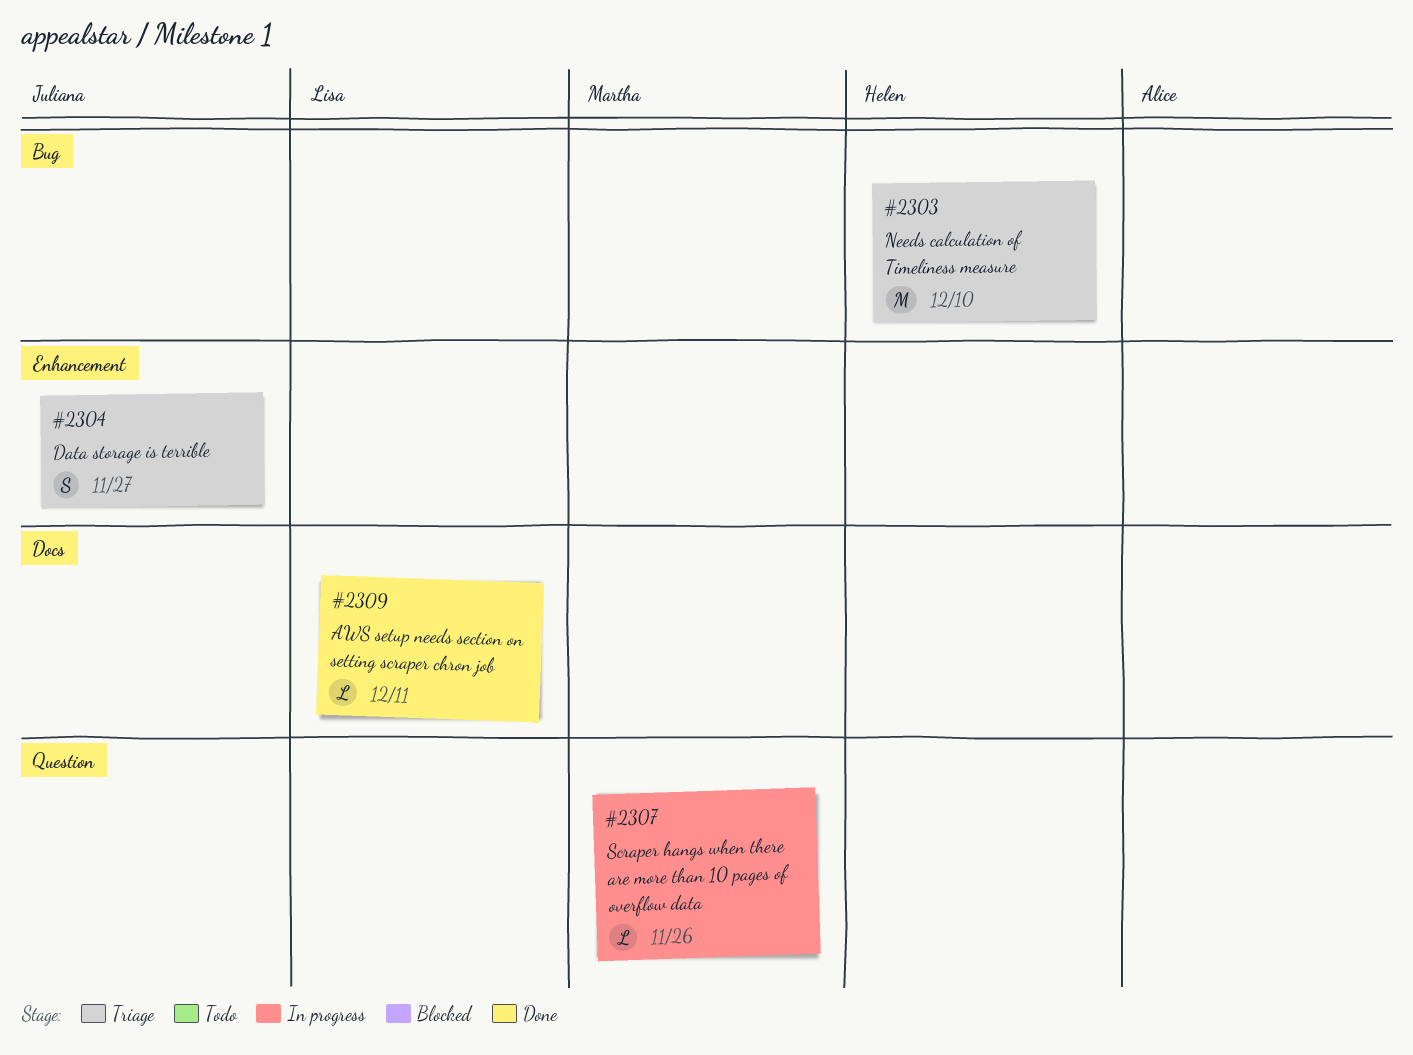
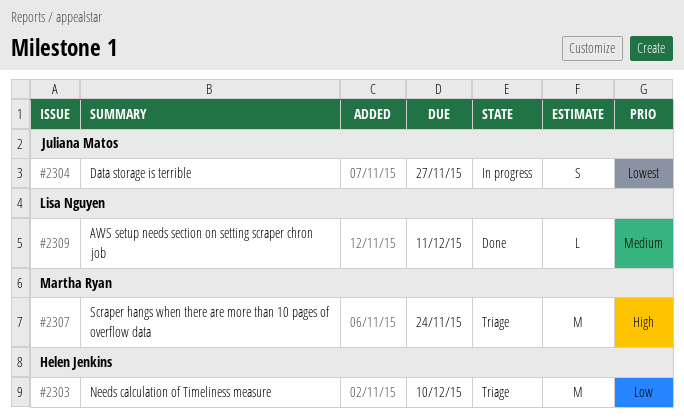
#2304, status: Triage -> In progress
#2307, status: In progress -> Triage
#2307, estimate: L -> M
#2307, due: Nov 26 -> Nov 24

